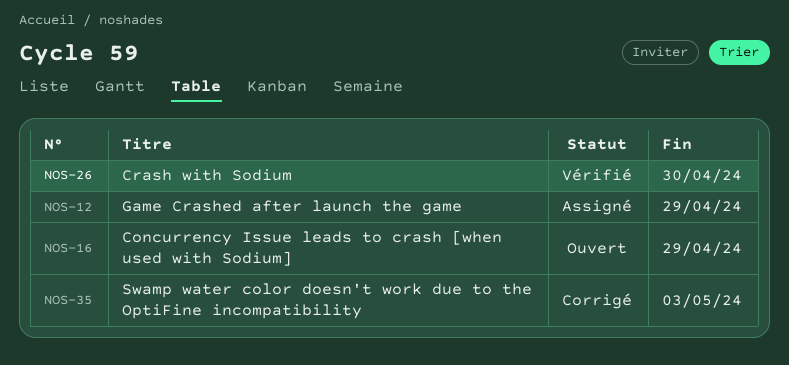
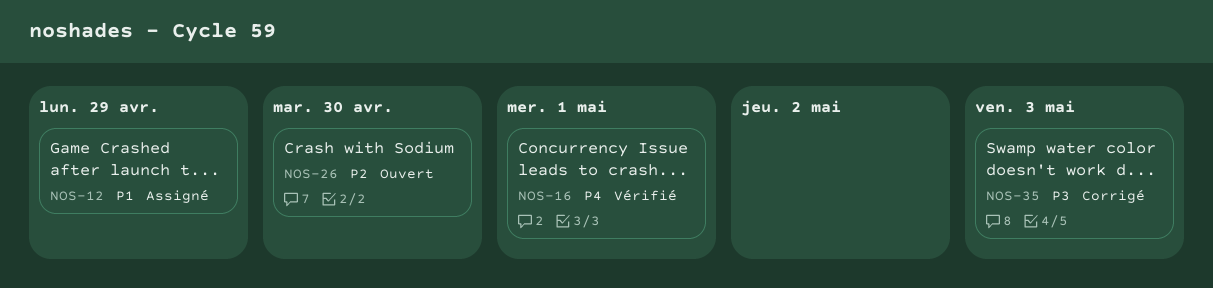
NOS-16, status: Ouvert -> Vérifié
NOS-16, due: Apr 29 -> May 1
NOS-26, status: Vérifié -> Ouvert

